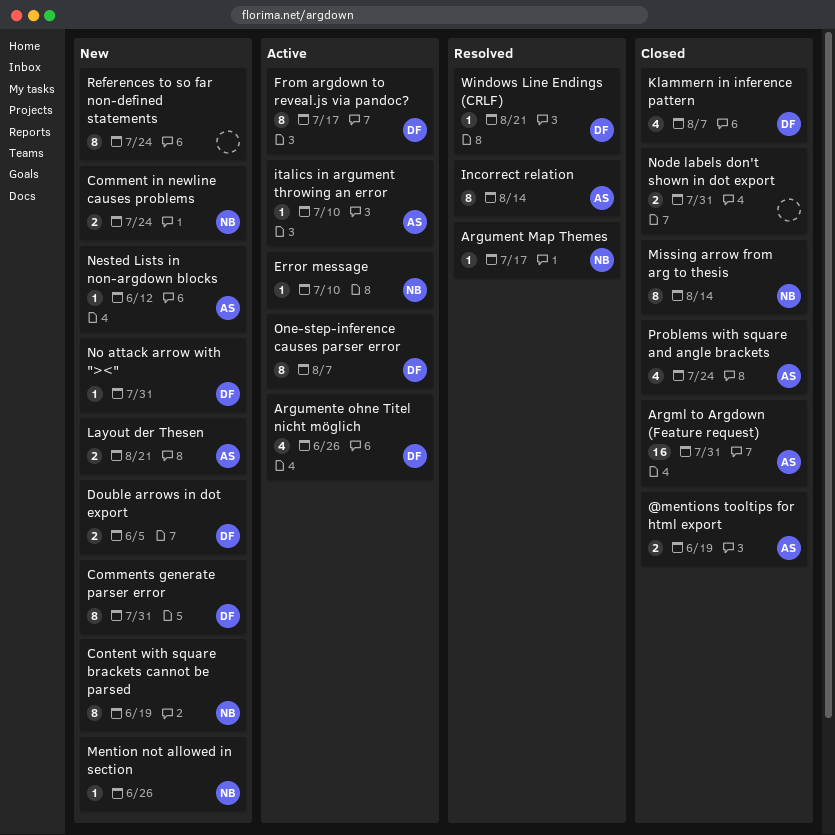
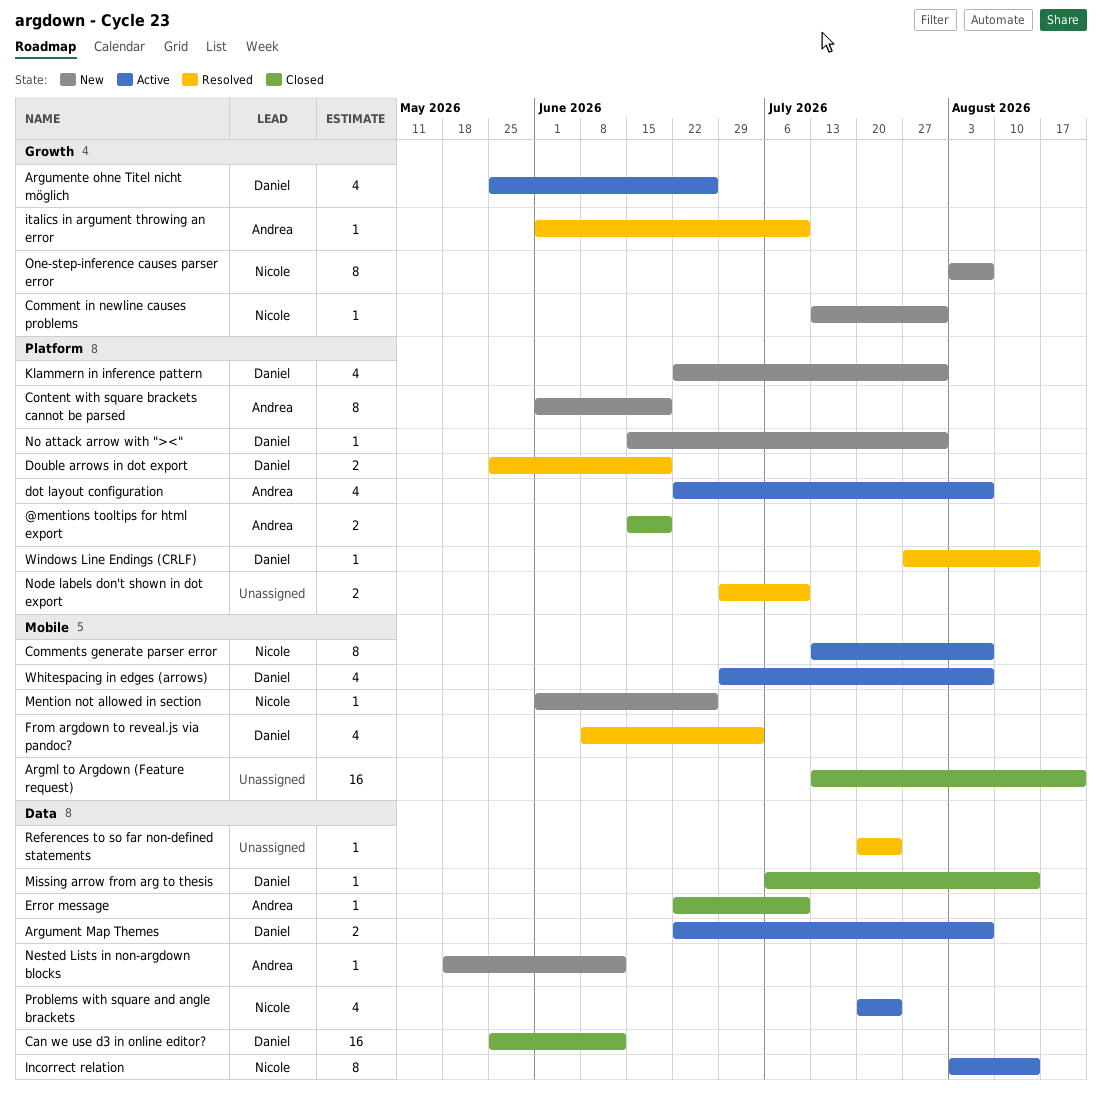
Argml to Argdown (Feature request), owner: Andrea -> none
Argml to Argdown (Feature request), due: Jul 31 -> Aug 21
Argument Map Themes, status: Resolved -> Active
Argument Map Themes, owner: Nicole -> Daniel
Argument Map Themes, estimate: 1 -> 2
Argument Map Themes, due: Jul 17 -> Aug 7
Can we use d3 in online editor?: none -> present
Comment in newline causes problems, estimate: 2 -> 1
Comment in newline causes problems, due: Jul 24 -> Jul 31
Comments generate parser error, status: New -> Active
Comments generate parser error, owner: Daniel -> Nicole
Comments generate parser error, due: Jul 31 -> Aug 7
Content with square brackets cannot be parsed, owner: Nicole -> Andrea
dot layout configuration: none -> present
Double arrows in dot export, status: New -> Resolved
Double arrows in dot export, due: Jun 5 -> Jun 19
Error message, status: Active -> Closed
Error message, owner: Nicole -> Andrea
From argdown to reveal.js via pandoc?, status: Active -> Resolved
From argdown to reveal.js via pandoc?, estimate: 8 -> 4
From argdown to reveal.js via pandoc?, due: Jul 17 -> Jul 3
Incorrect relation, status: Resolved -> Active
Incorrect relation, owner: Andrea -> Nicole
italics in argument throwing an error, status: Active -> Resolved
Klammern in inference pattern, status: Closed -> New
Klammern in inference pattern, due: Aug 7 -> Jul 31
Layout der Thesen: present -> none
Missing arrow from arg to thesis, owner: Nicole -> Daniel
Missing arrow from arg to thesis, estimate: 8 -> 1
Node labels don't shown in dot export, status: Closed -> Resolved
Node labels don't shown in dot export, due: Jul 31 -> Jul 10
One-step-inference causes parser error, status: Active -> New
One-step-inference causes parser error, owner: Daniel -> Nicole
Problems with square and angle brackets, status: Closed -> Active
Problems with square and angle brackets, owner: Andrea -> Nicole
References to so far non-defined statements, status: New -> Resolved
References to so far non-defined statements, estimate: 8 -> 1
Whitespacing in edges (arrows): none -> present
Windows Line Endings (CRLF), due: Aug 21 -> Aug 14

